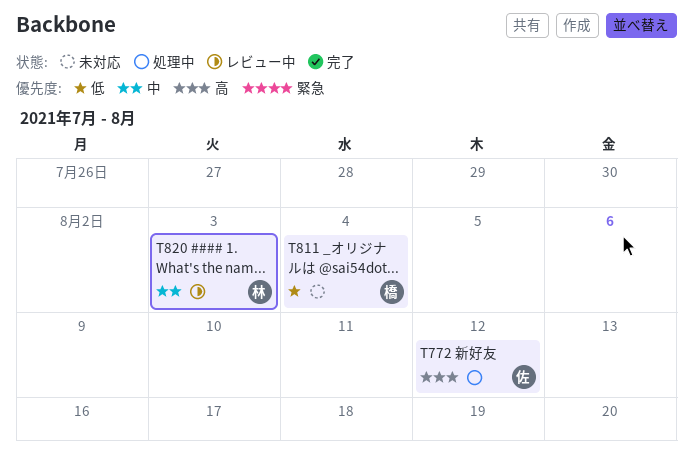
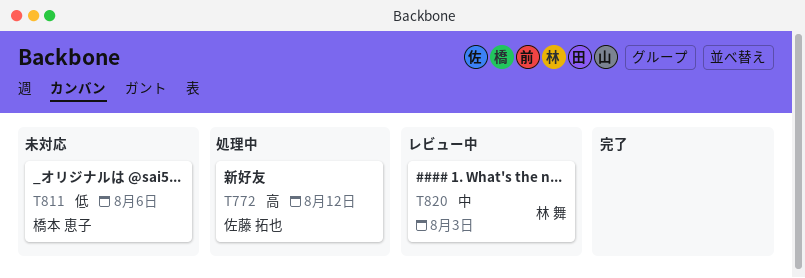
T811, due: Aug 4 -> Aug 6

